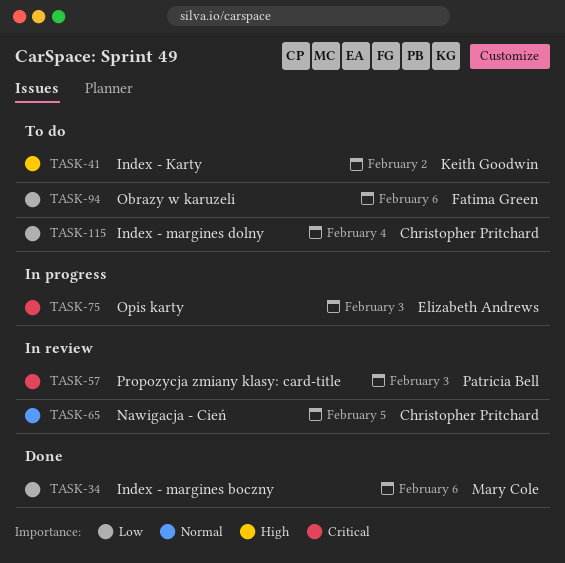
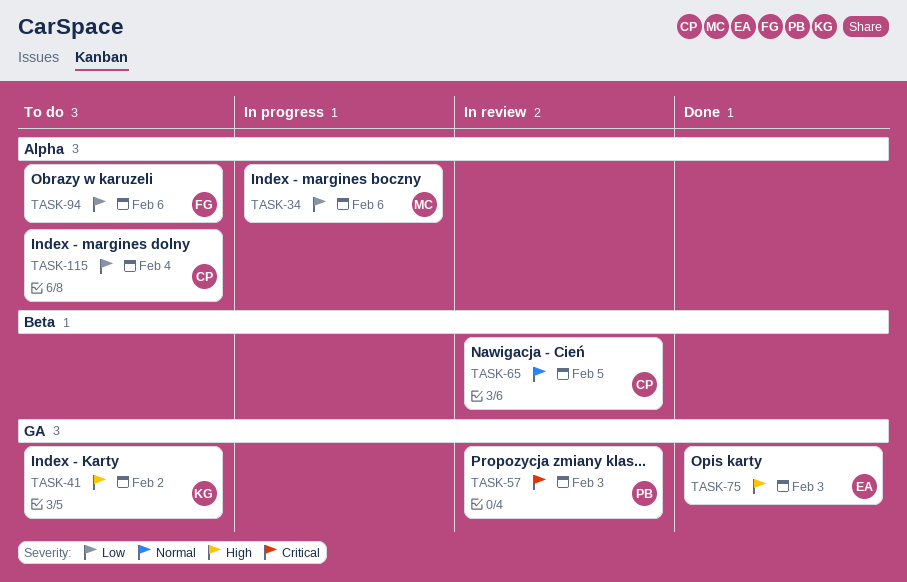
TASK-34, status: Done -> In progress
TASK-75, status: In progress -> Done
TASK-75, priority: Critical -> High

